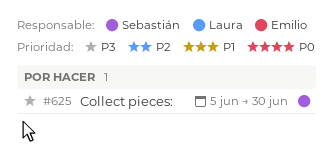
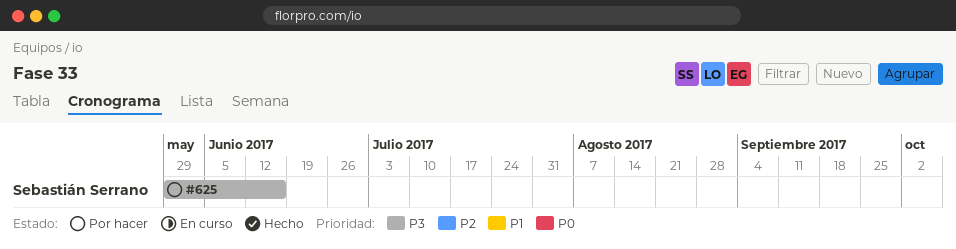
#625, start: Jun 5 -> May 29
#625, due: Jun 30 -> Jun 16

